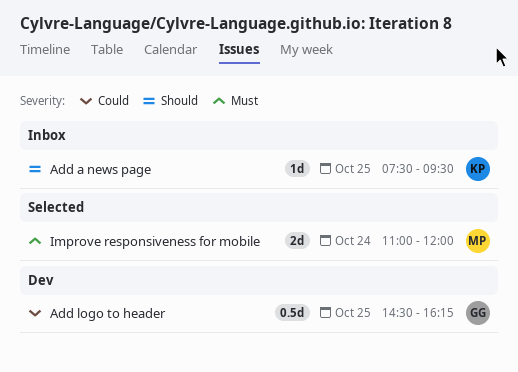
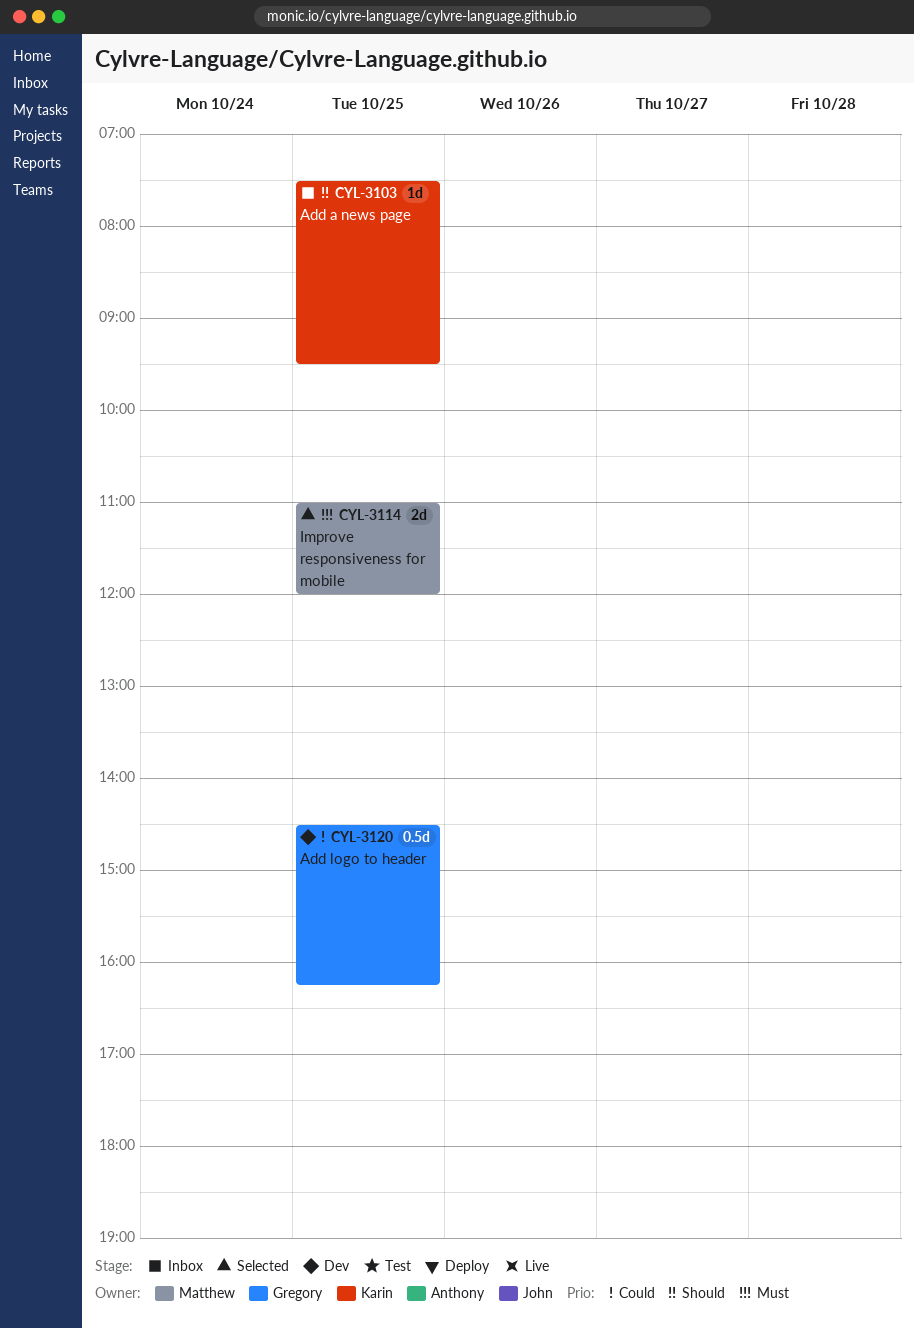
Improve responsiveness for mobile, day: Oct 24 -> Oct 25

